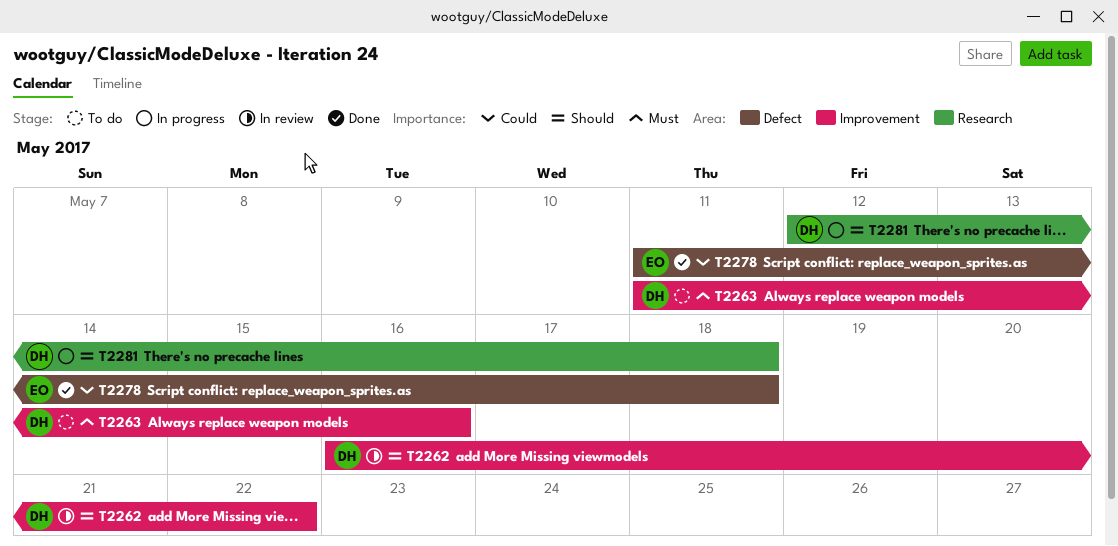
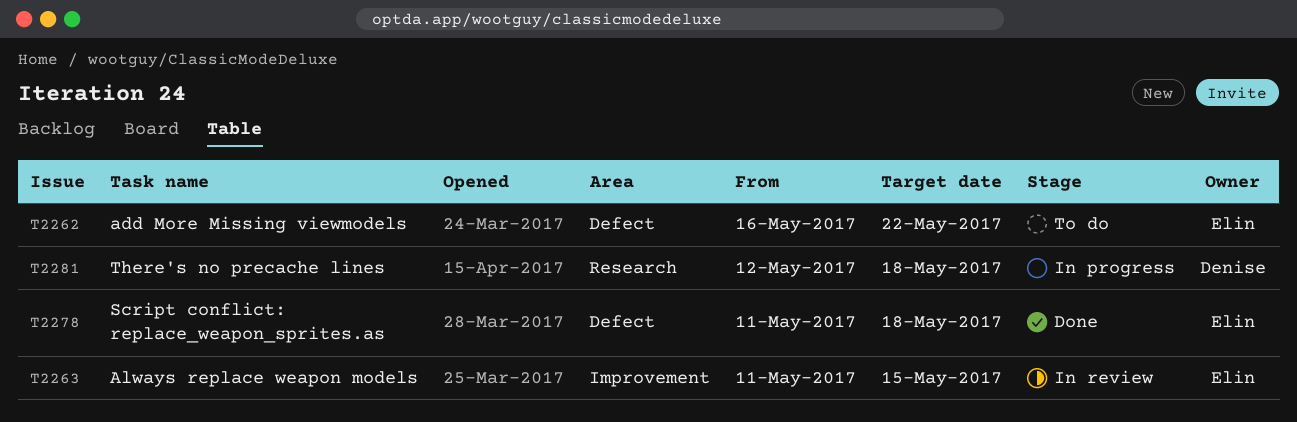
T2262, status: In review -> To do
T2262, owner: Denise -> Elin
T2262, label: Improvement -> Defect
T2263, status: To do -> In review
T2263, owner: Denise -> Elin
T2263, due: May 16 -> May 15

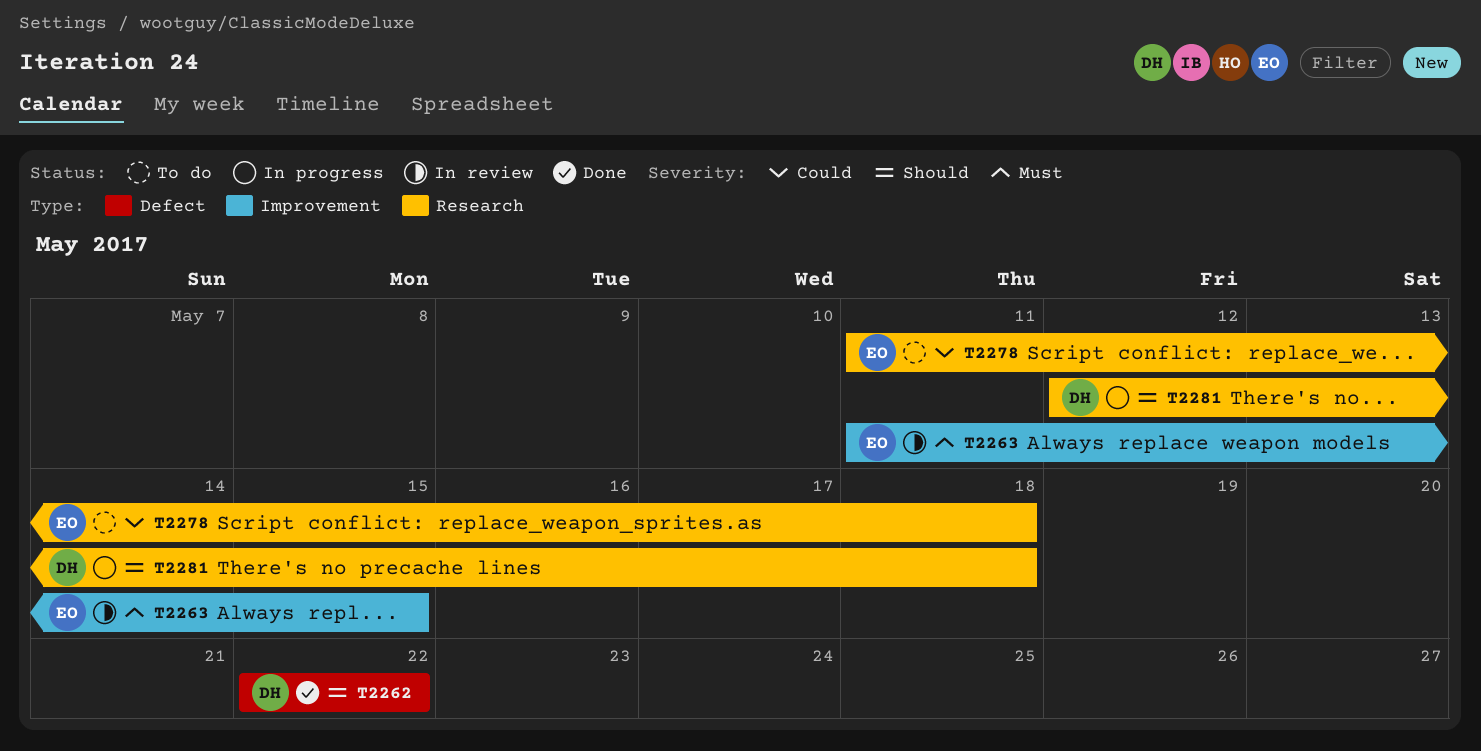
T2262, status: To do -> Done
T2262, owner: Elin -> Denise
T2262, start: May 16 -> May 22
T2278, status: Done -> To do
T2278, label: Defect -> Research

